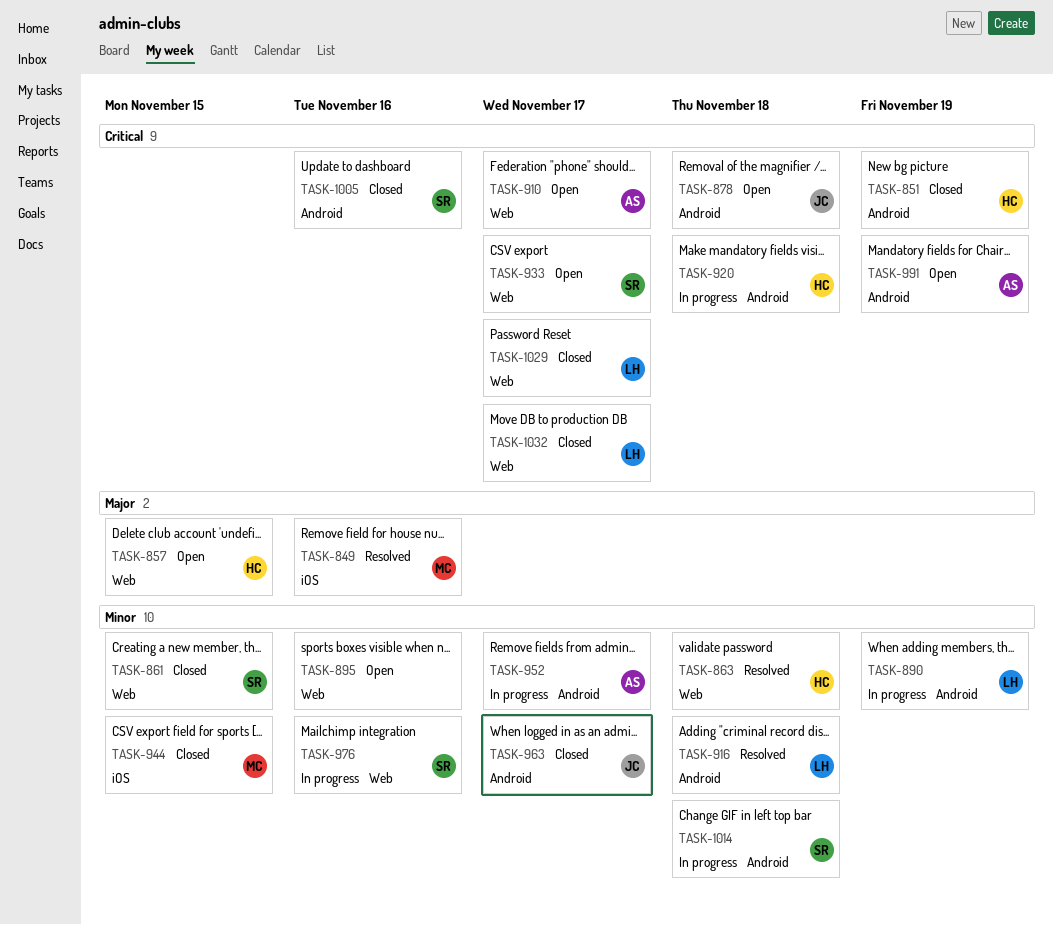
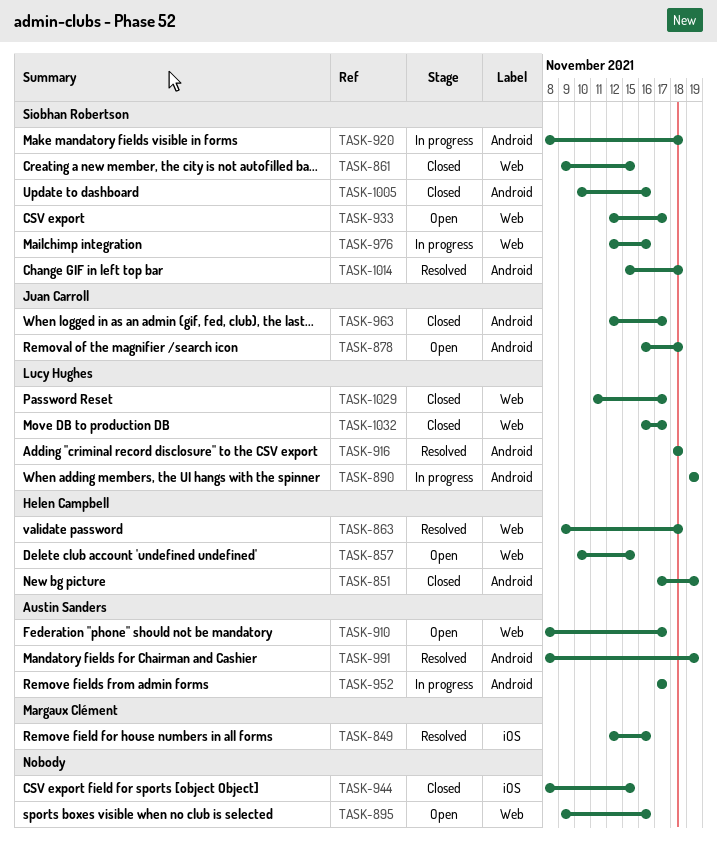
TASK-920, owner: Helen Campbell -> Siobhan Robertson
TASK-944, owner: Margaux Clément -> none
TASK-991, status: Open -> Resolved
TASK-1014, status: In progress -> Resolved

